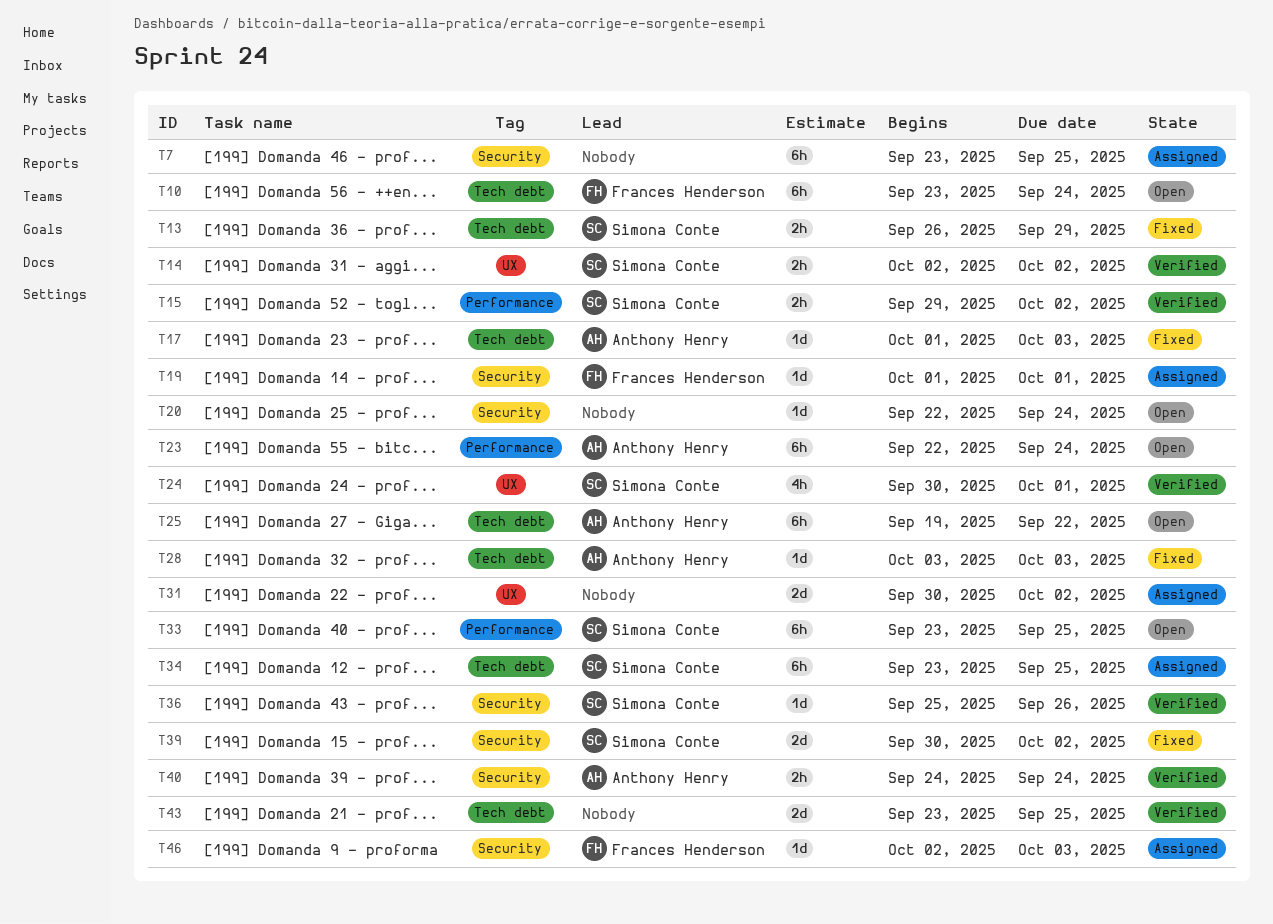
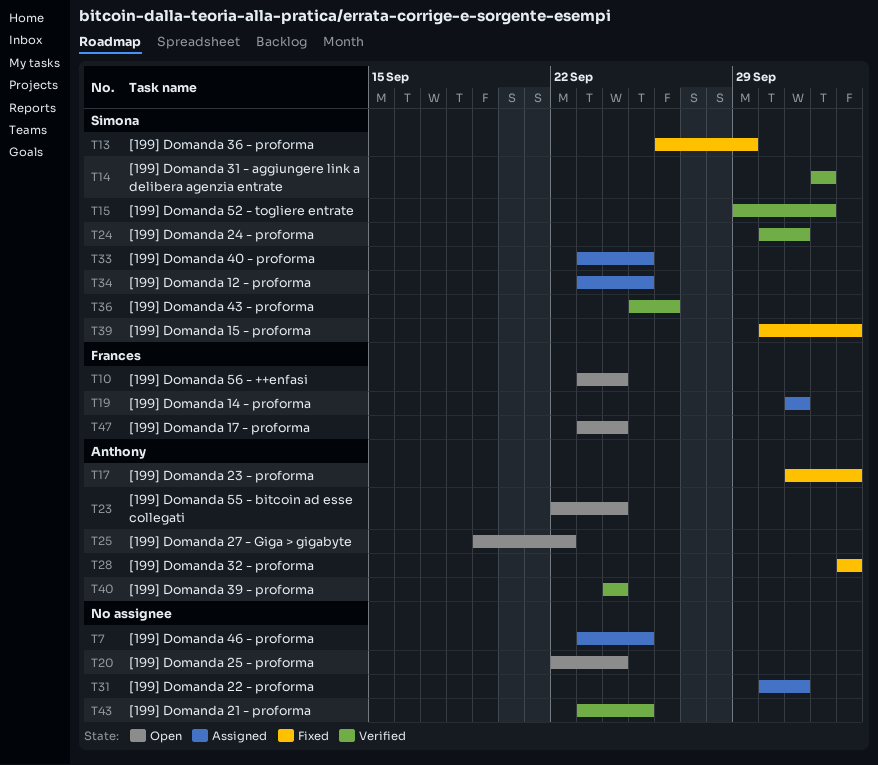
T31, due: Oct 2 -> Oct 1
T33, status: Open -> Assigned
T39, due: Oct 2 -> Oct 3
T46: present -> none
T47: none -> present

